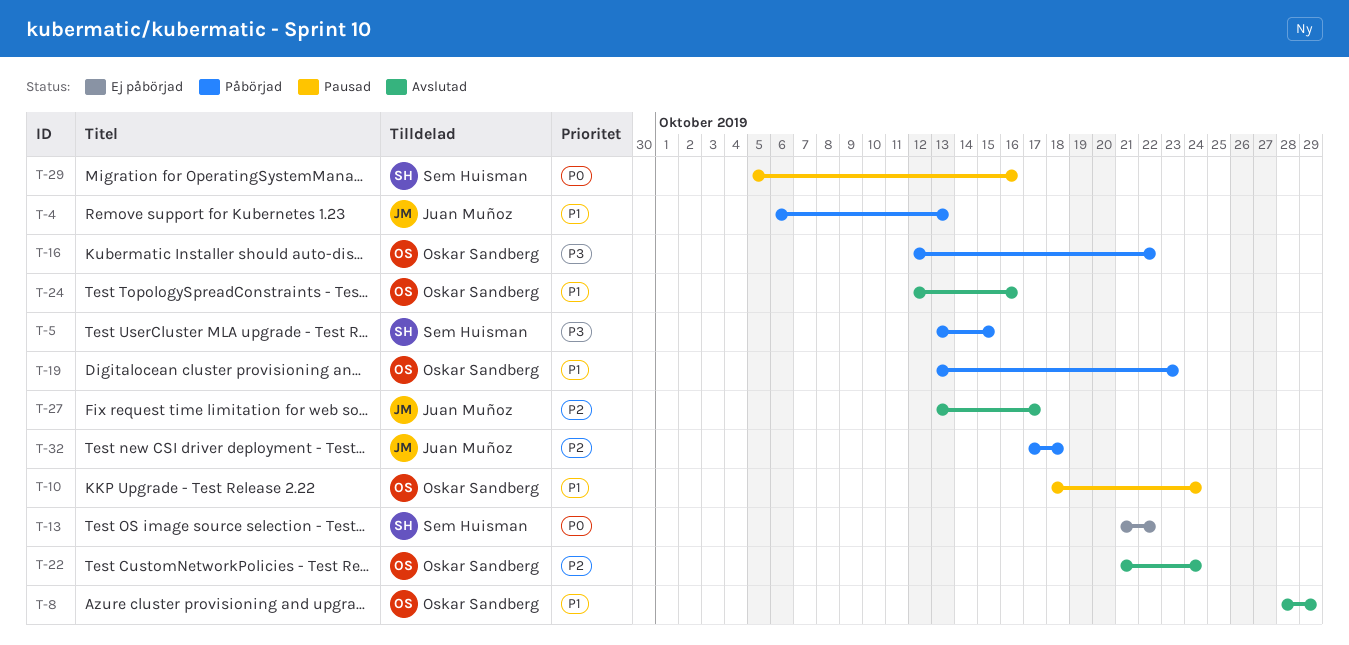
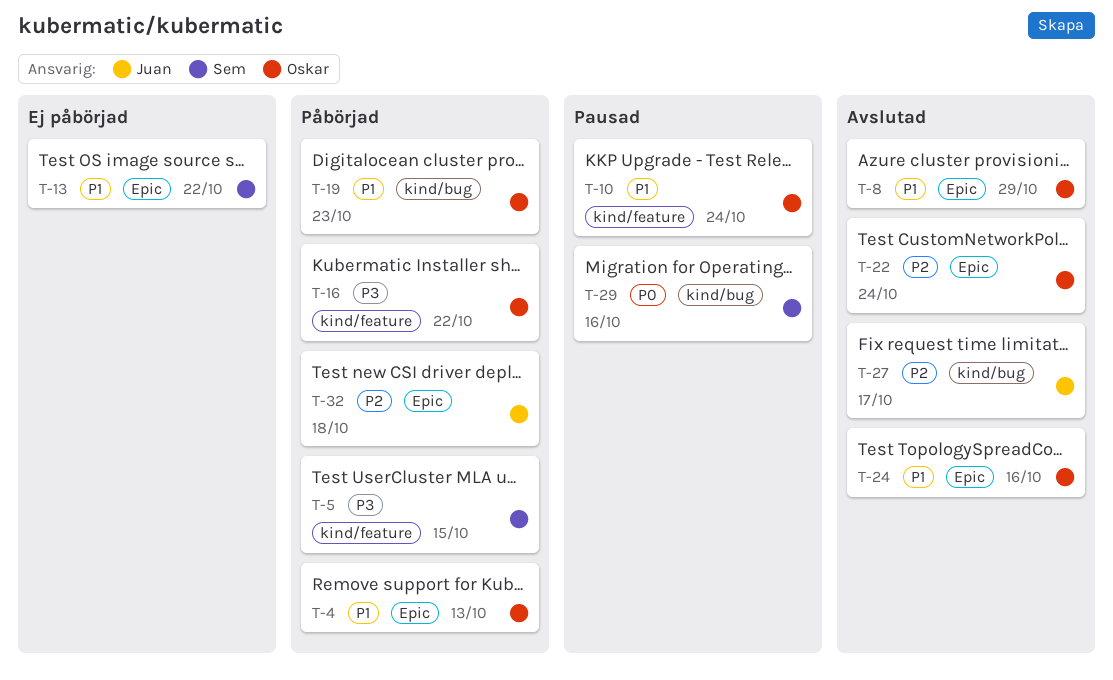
T-4, owner: Juan Muñoz -> Oskar Sandberg
T-13, priority: P0 -> P1

